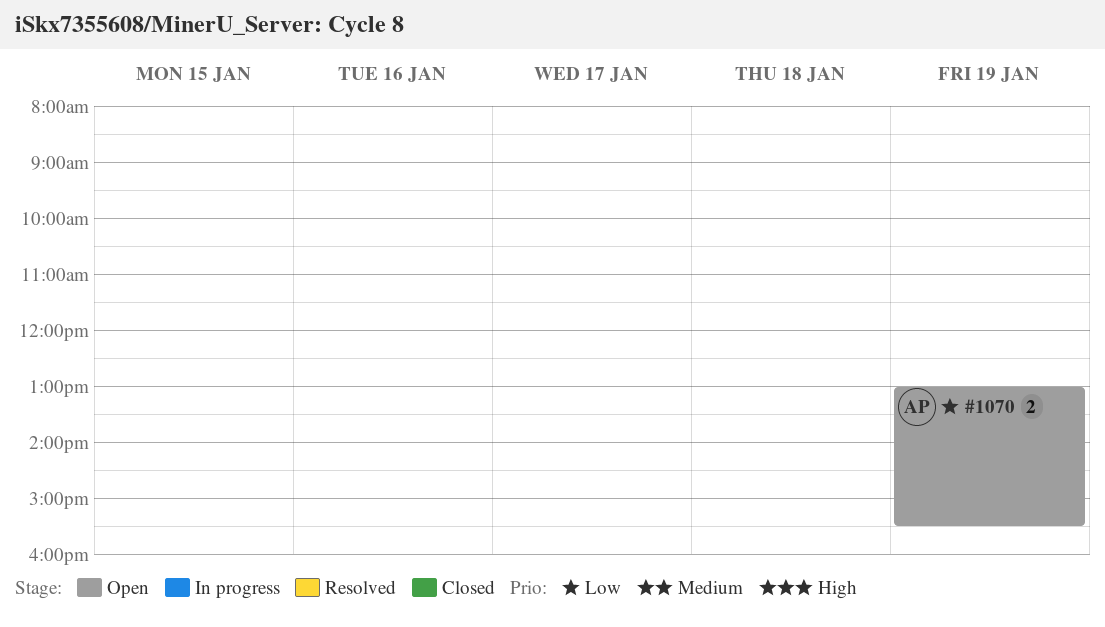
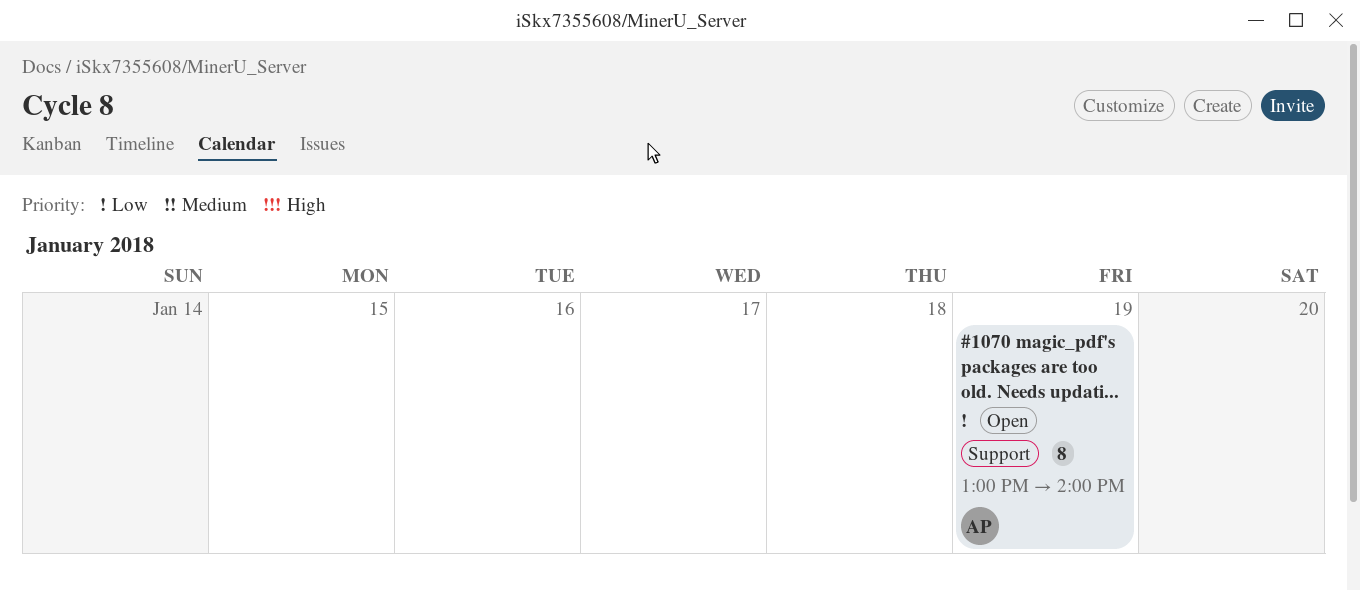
#1070, estimate: 2 -> 8
#1070, ends: 15:30 -> 14:00

